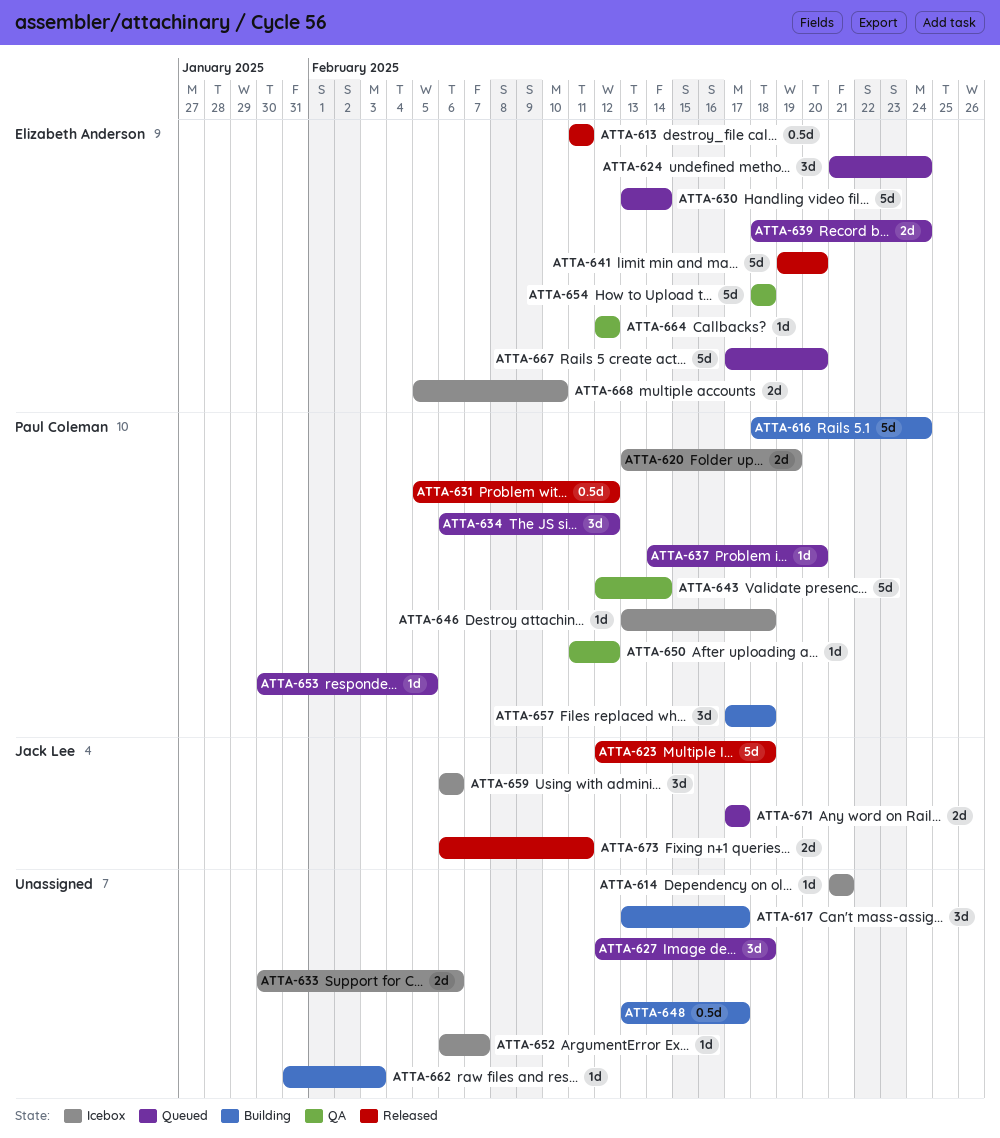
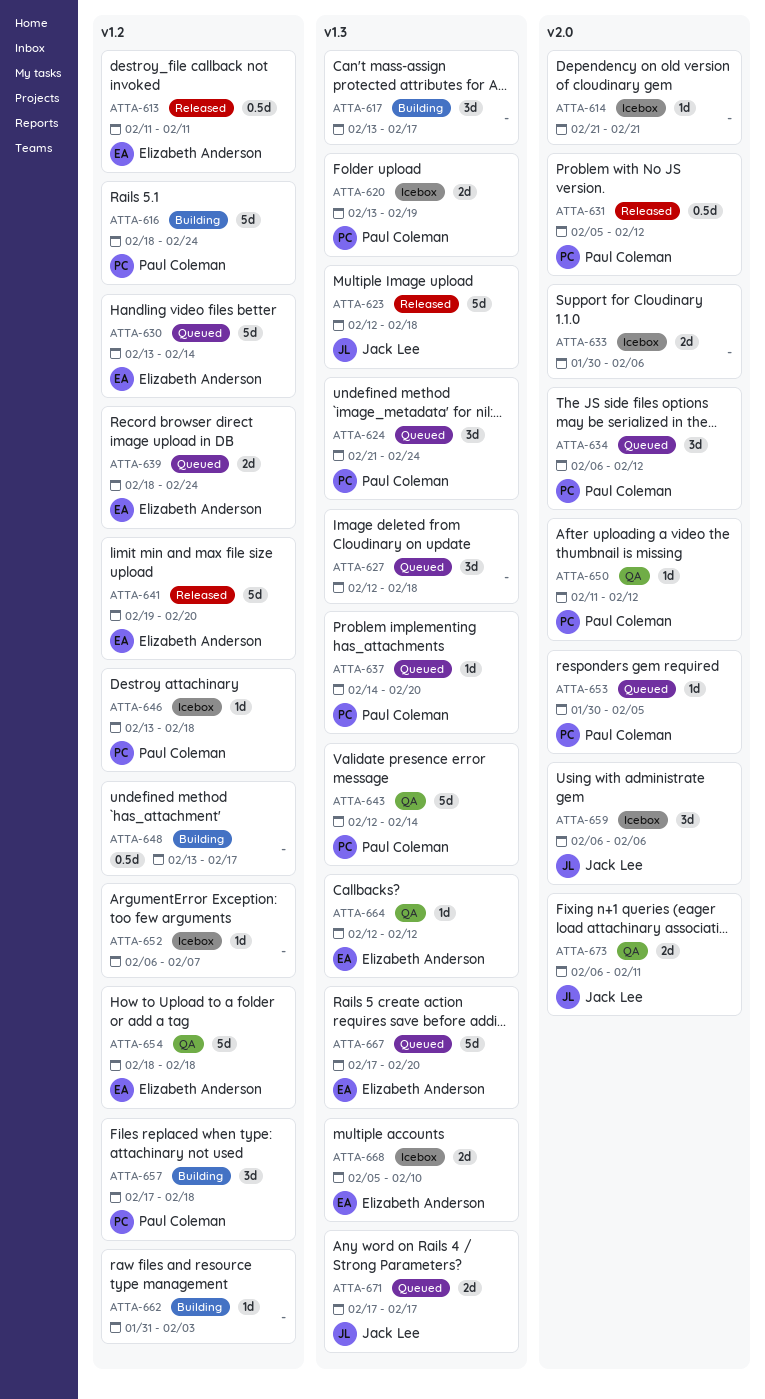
ATTA-624, owner: Elizabeth Anderson -> Paul Coleman
ATTA-673, status: Released -> QA

